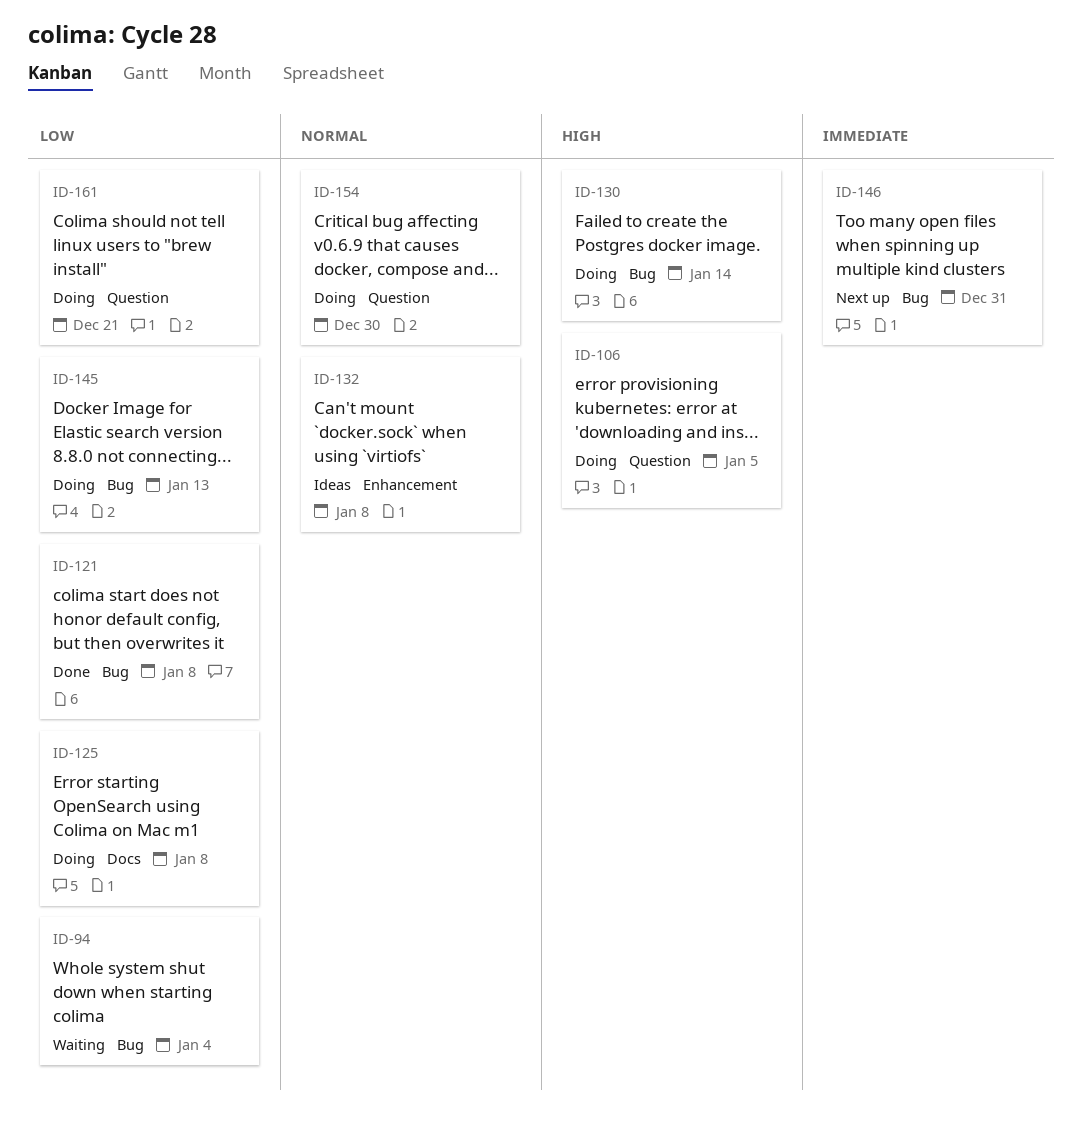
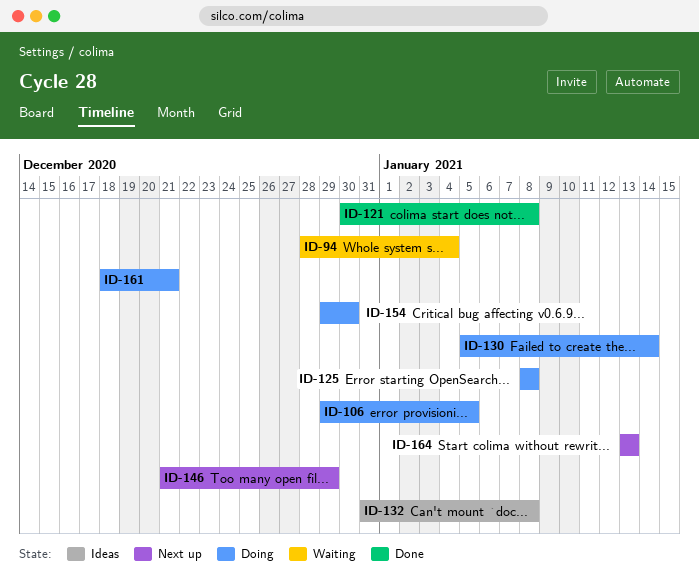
ID-145: present -> none
ID-146, due: Dec 31 -> Dec 29
ID-164: none -> present

